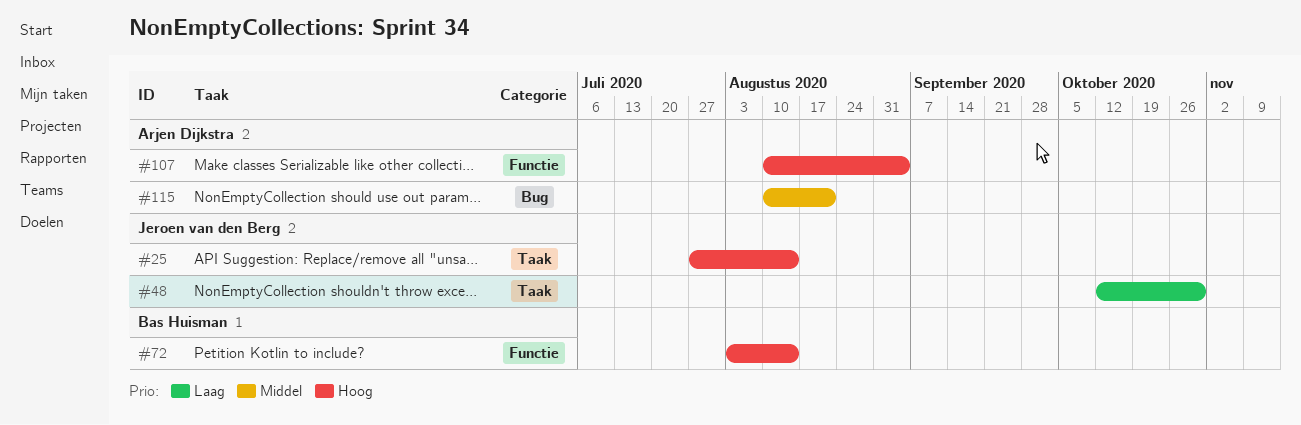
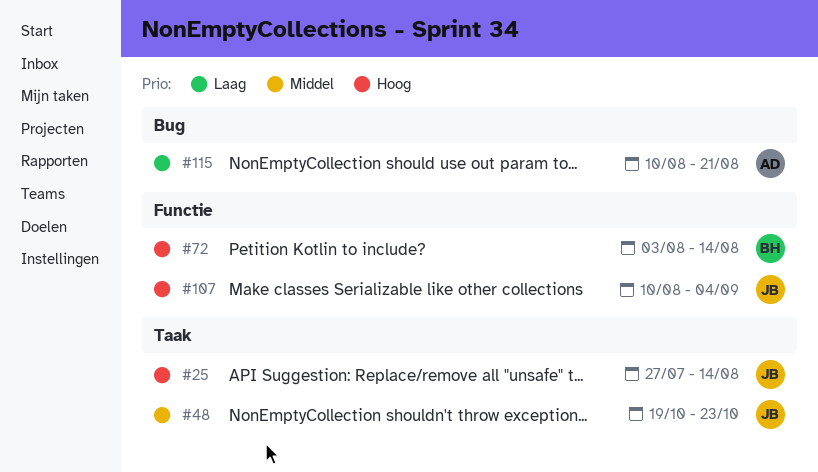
#48, priority: Laag -> Middel
#48, start: Oct 12 -> Oct 19
#48, due: Oct 30 -> Oct 23
#107, owner: Arjen Dijkstra -> Jeroen van den Berg
#115, priority: Middel -> Laag

